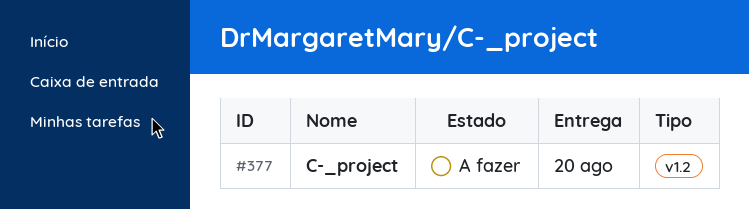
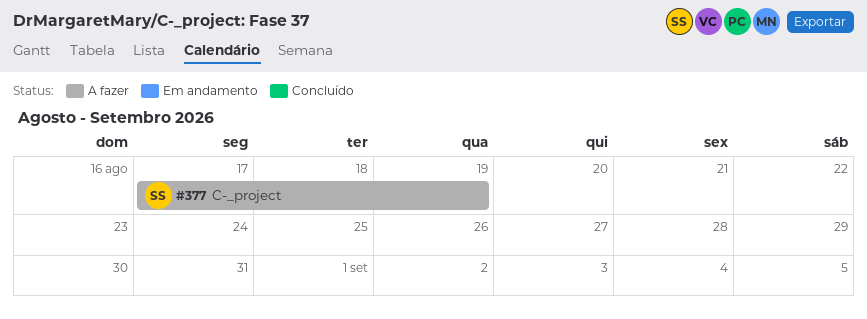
#377, due: Aug 20 -> Aug 19

